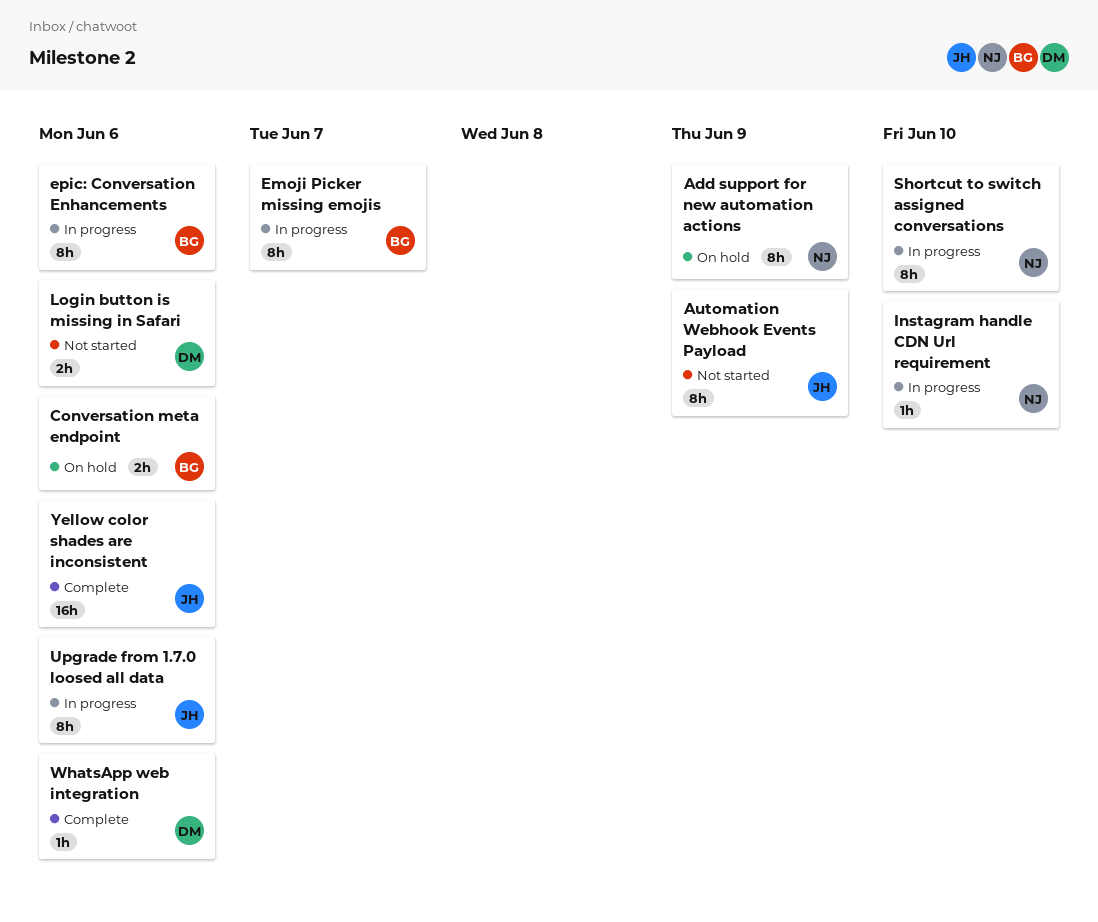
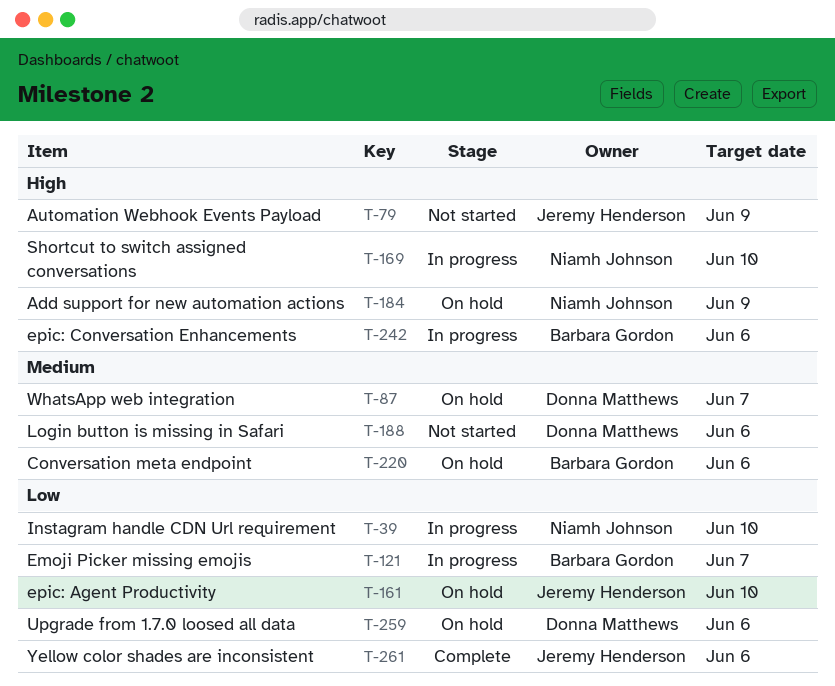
epic: Agent Productivity: none -> present
Upgrade from 1.7.0 loosed all data, status: In progress -> On hold
Upgrade from 1.7.0 loosed all data, owner: Jeremy Henderson -> Donna Matthews
WhatsApp web integration, status: Complete -> On hold
WhatsApp web integration, due: Jun 6 -> Jun 7

